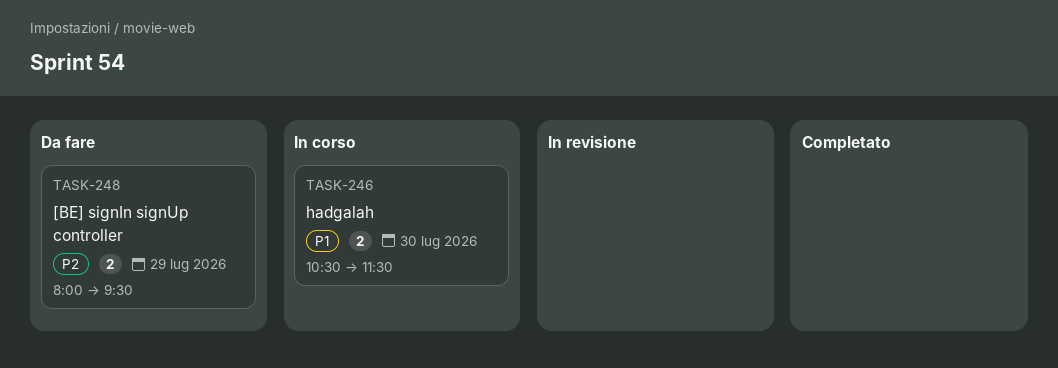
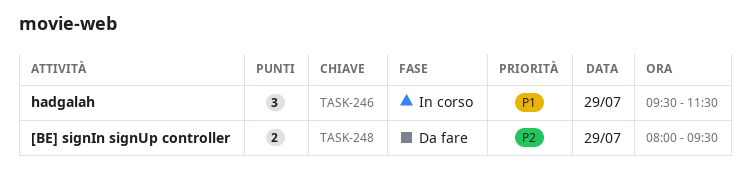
TASK-246, estimate: 2 -> 3
TASK-246, day: Jul 30 -> Jul 29
TASK-246, begins: 10:30 -> 09:30

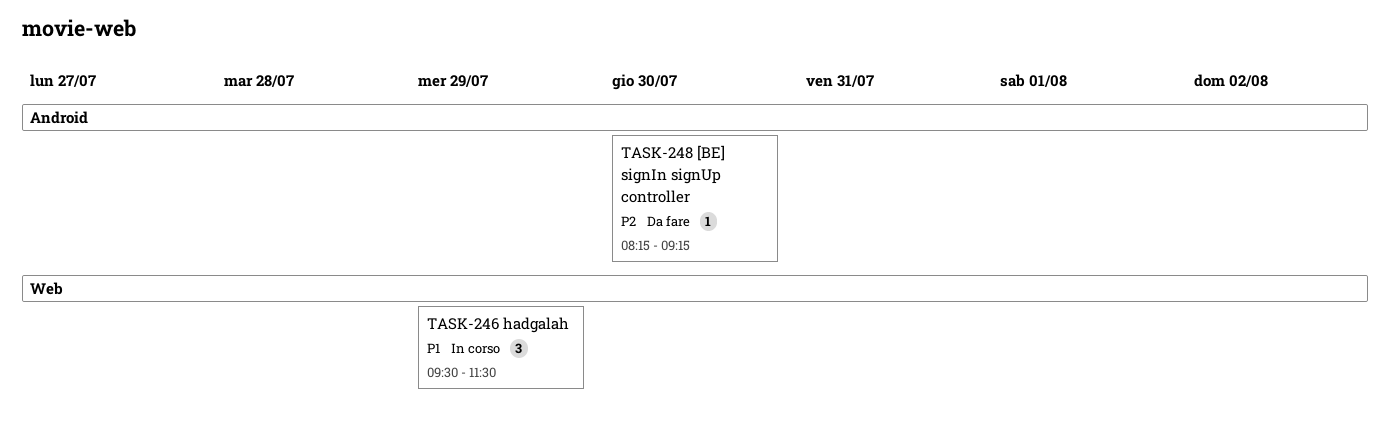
TASK-248, estimate: 2 -> 1
TASK-248, day: Jul 29 -> Jul 30
TASK-248, begins: 08:00 -> 08:15
TASK-248, ends: 09:30 -> 09:15

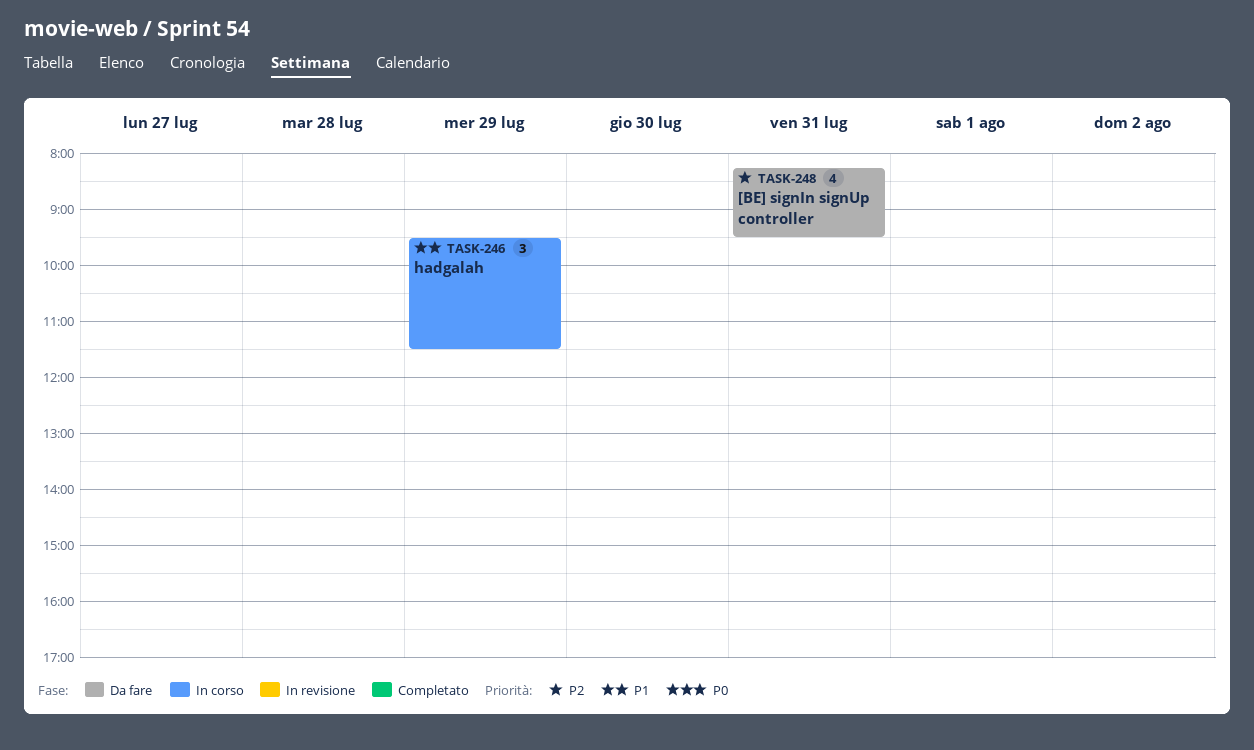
TASK-248, estimate: 1 -> 4
TASK-248, day: Jul 30 -> Jul 31
TASK-248, ends: 09:15 -> 09:30

